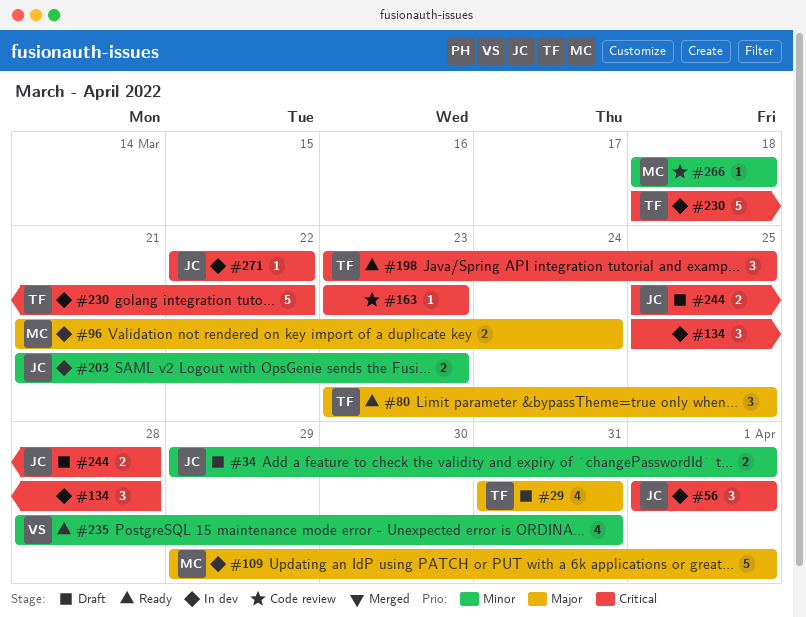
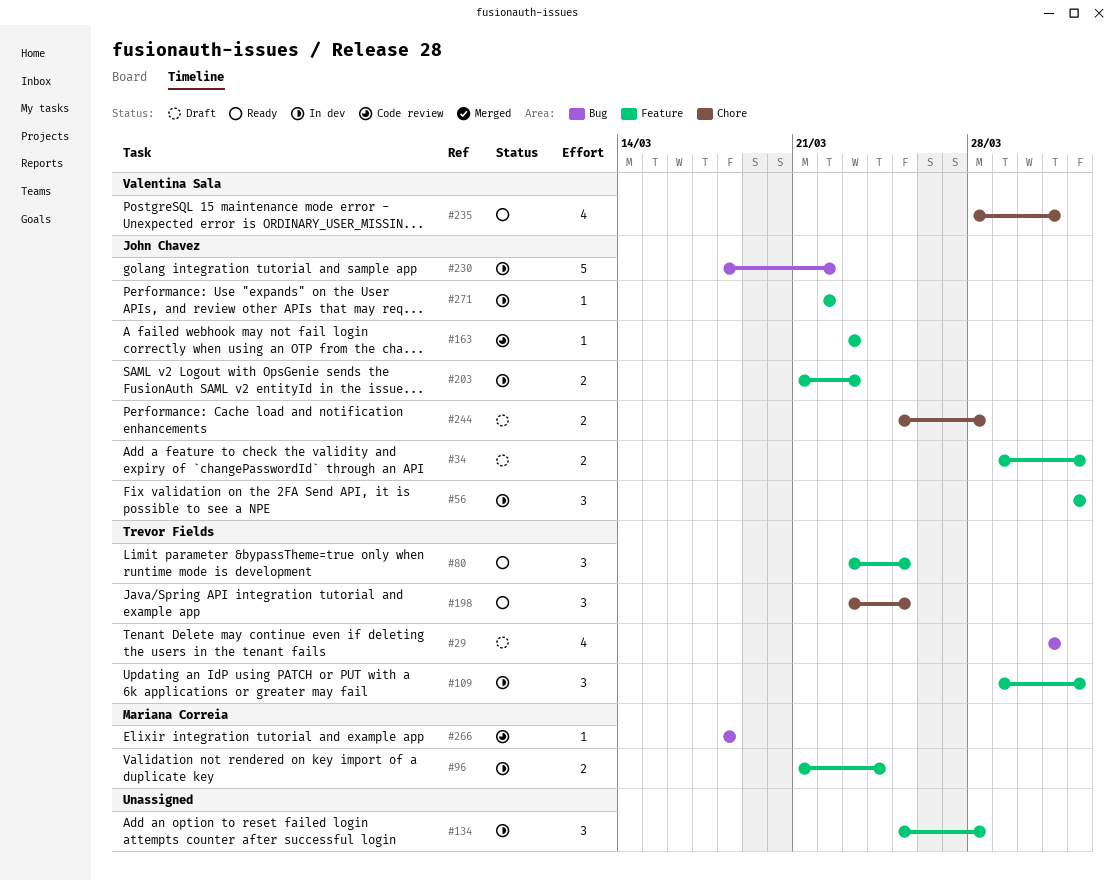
#109, owner: Mariana Correia -> Trevor Fields
#109, estimate: 5 -> 3
#163, owner: none -> John Chavez
#230, owner: Trevor Fields -> John Chavez

